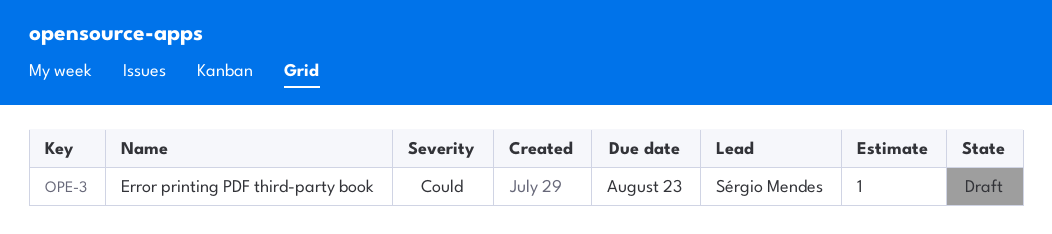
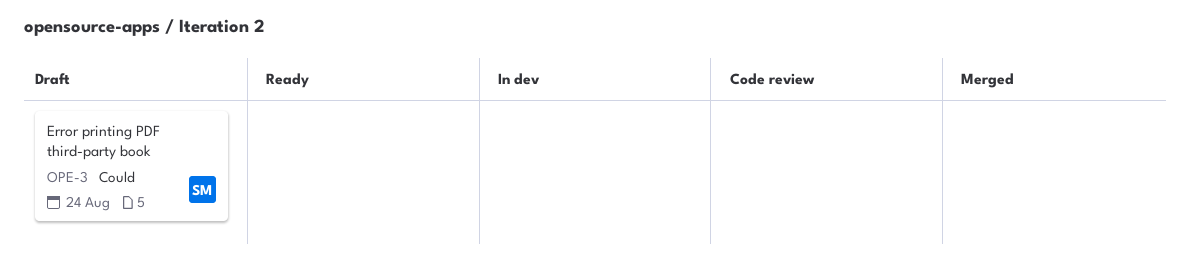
OPE-3, due: Aug 23 -> Aug 24

